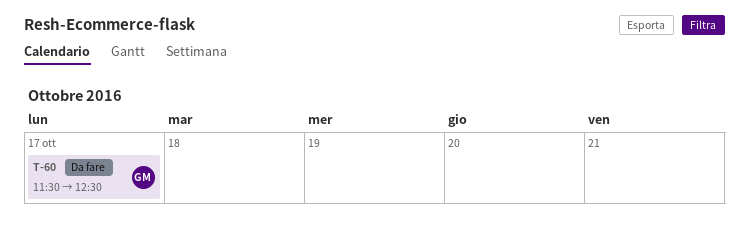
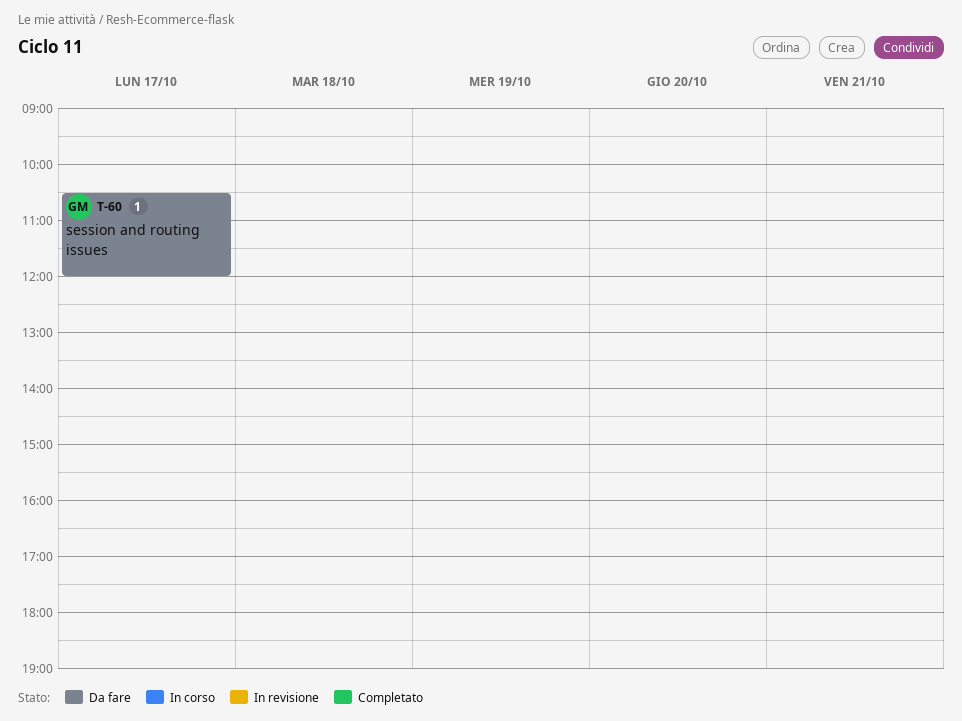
T-60, begins: 11:30 -> 10:30
T-60, ends: 12:30 -> 12:00

